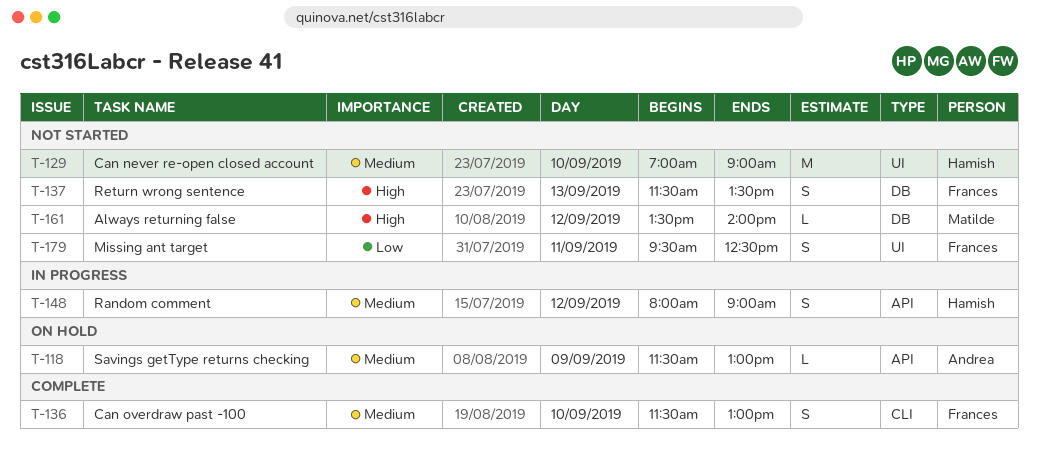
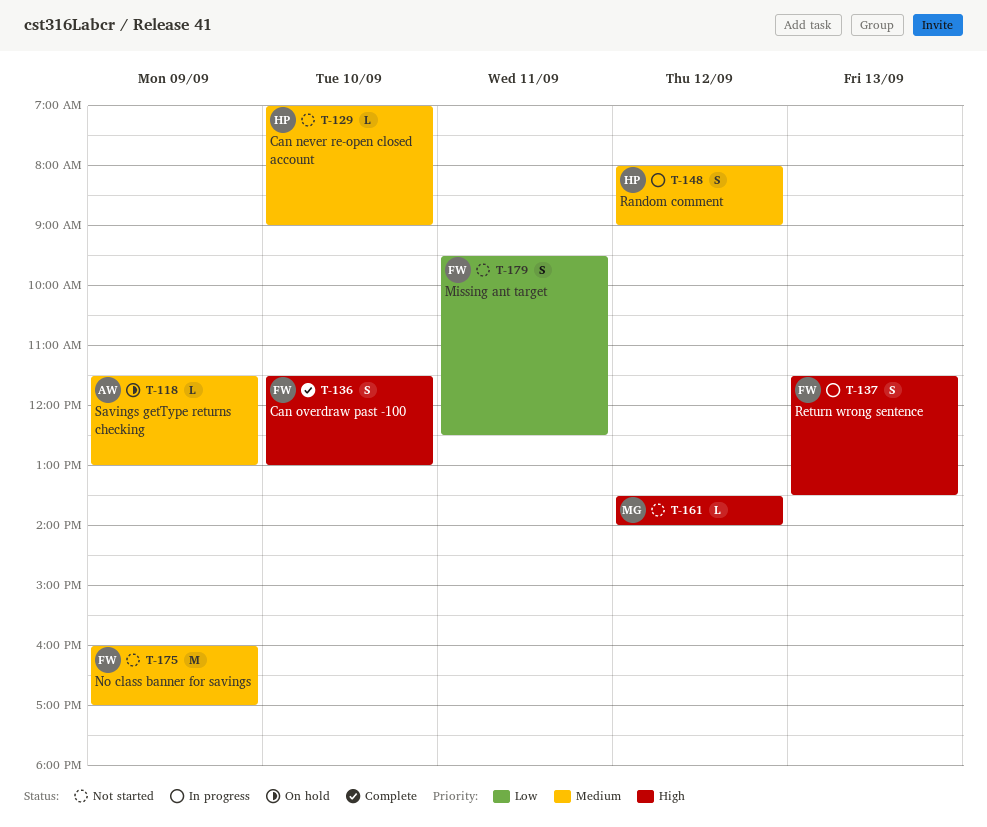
T-129, estimate: M -> L
T-136, priority: Medium -> High
T-137, status: Not started -> In progress
T-175: none -> present

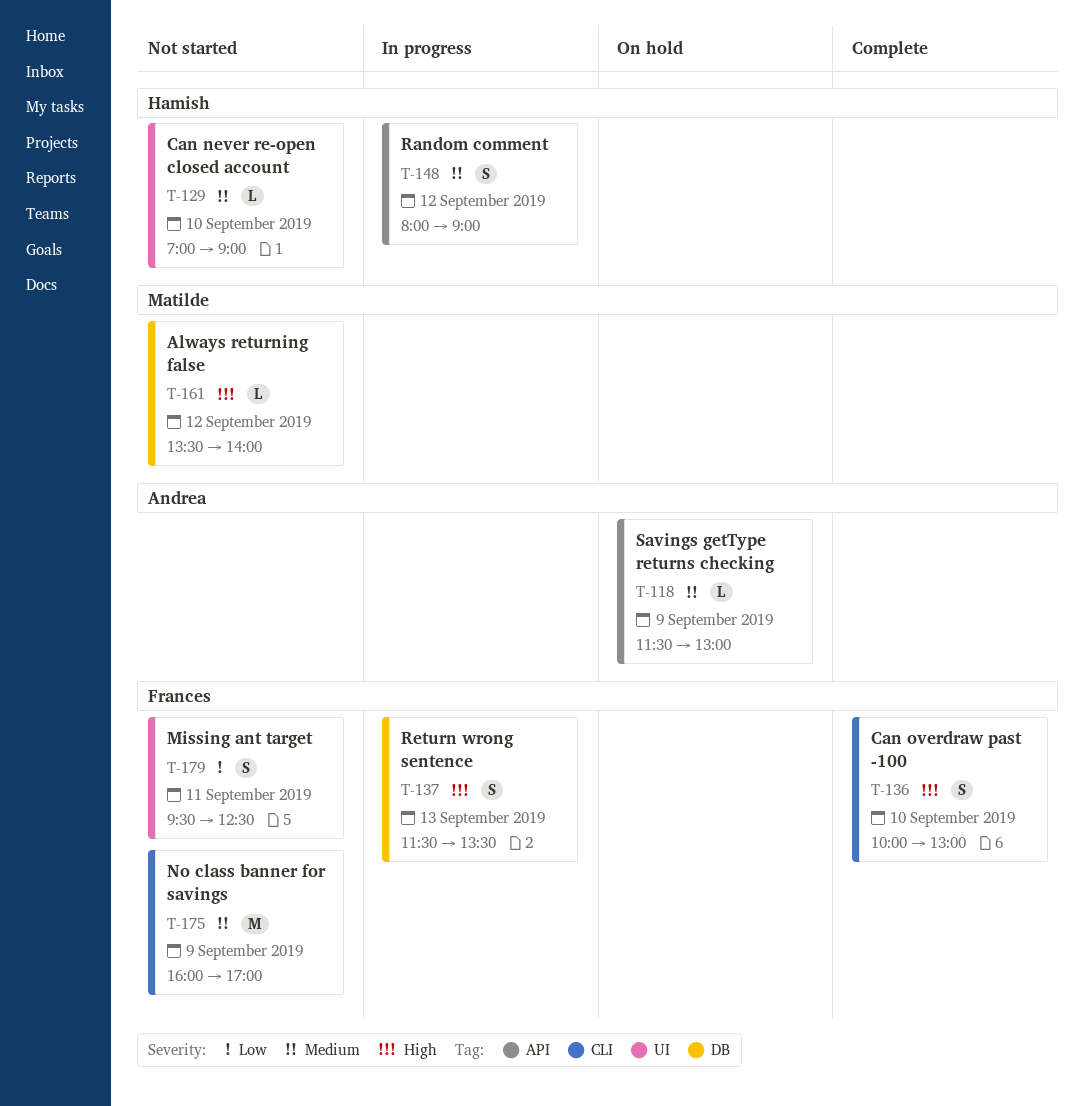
T-136, begins: 11:30 -> 10:00

